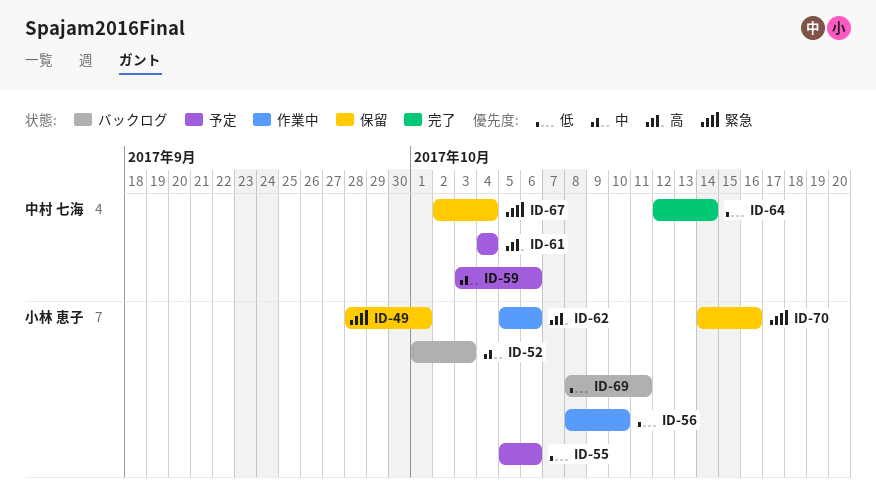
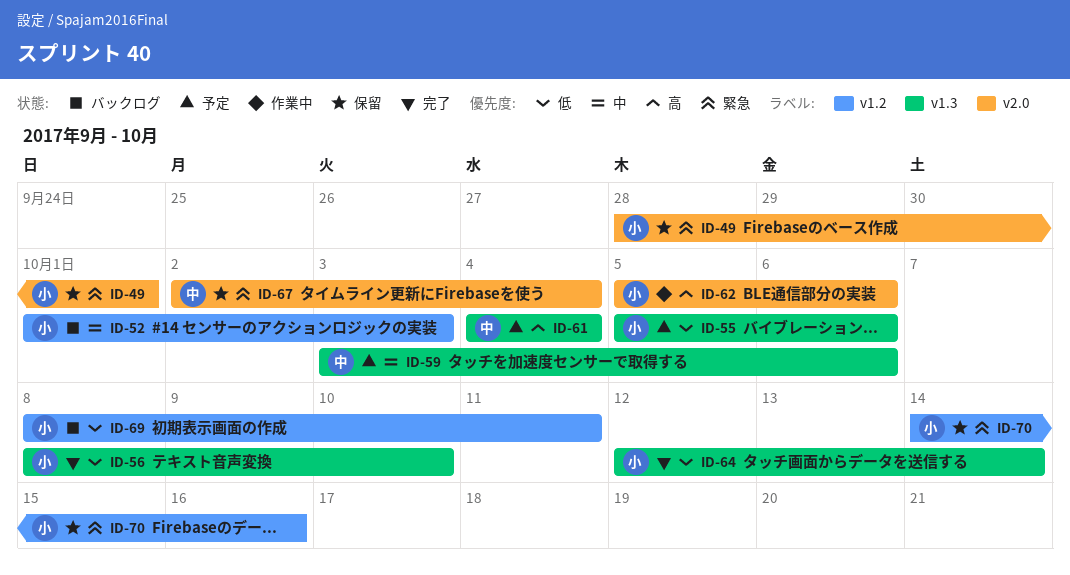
ID-56, status: 作業中 -> 完了
ID-64, owner: 中村 七海 -> 小林 恵子

